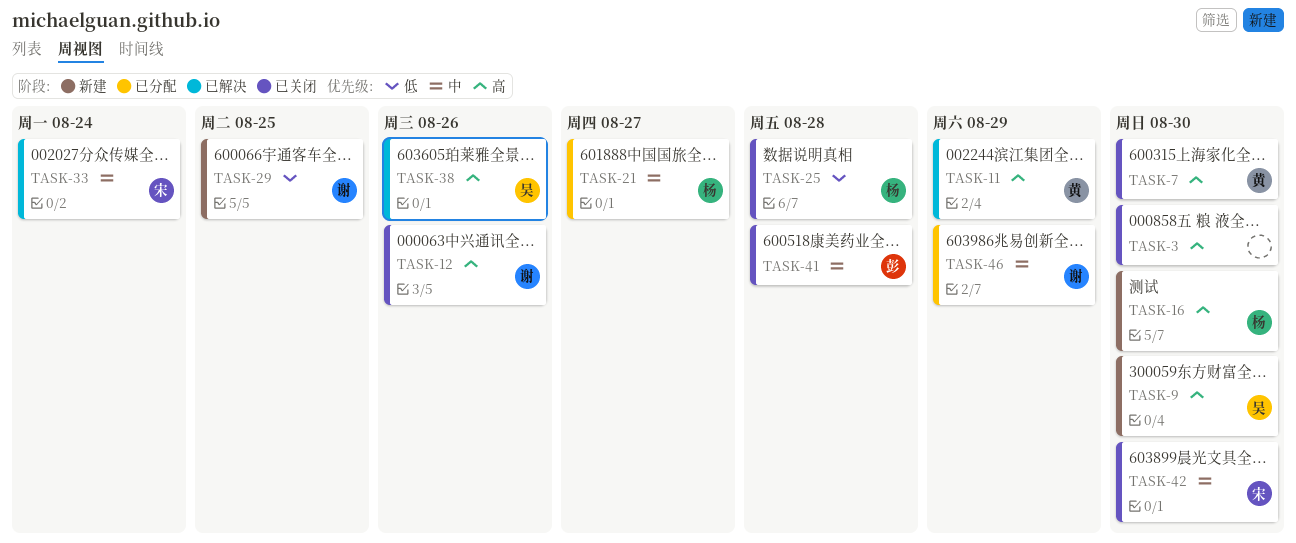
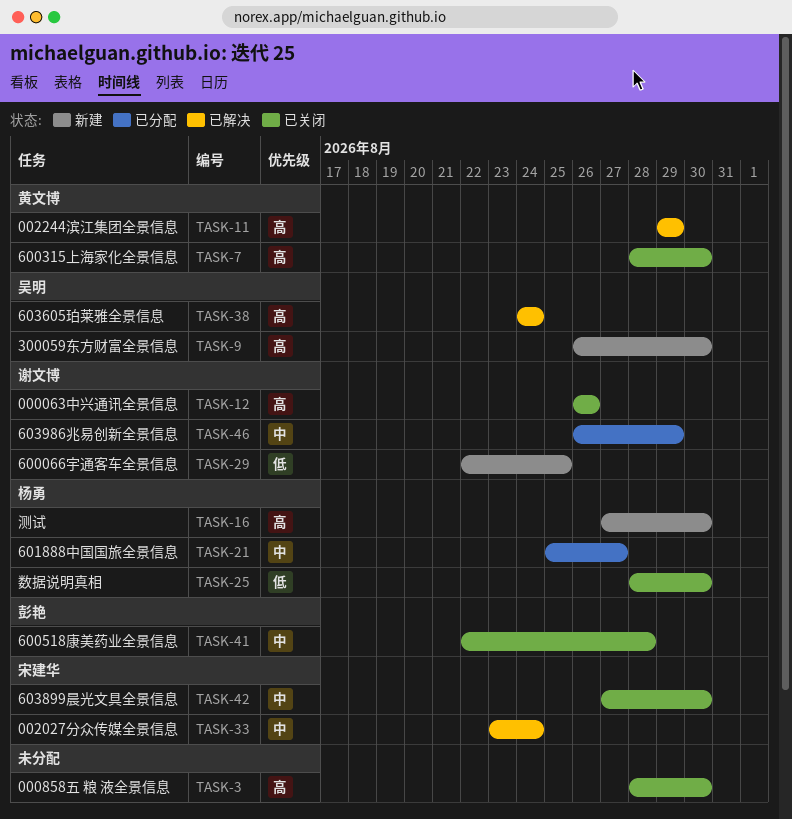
TASK-25, due: Aug 28 -> Aug 30
TASK-38, due: Aug 26 -> Aug 24

